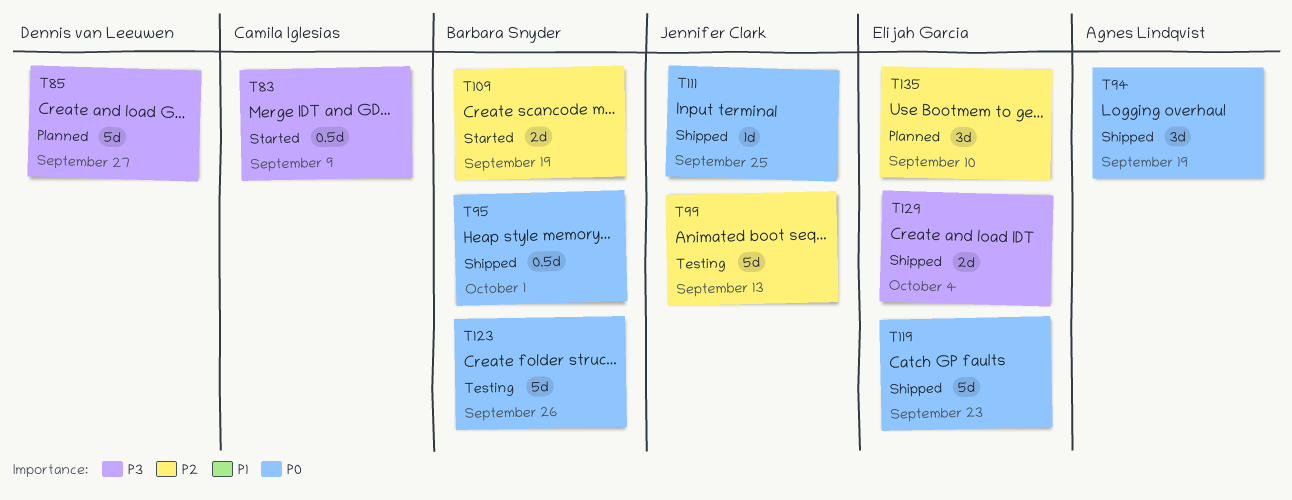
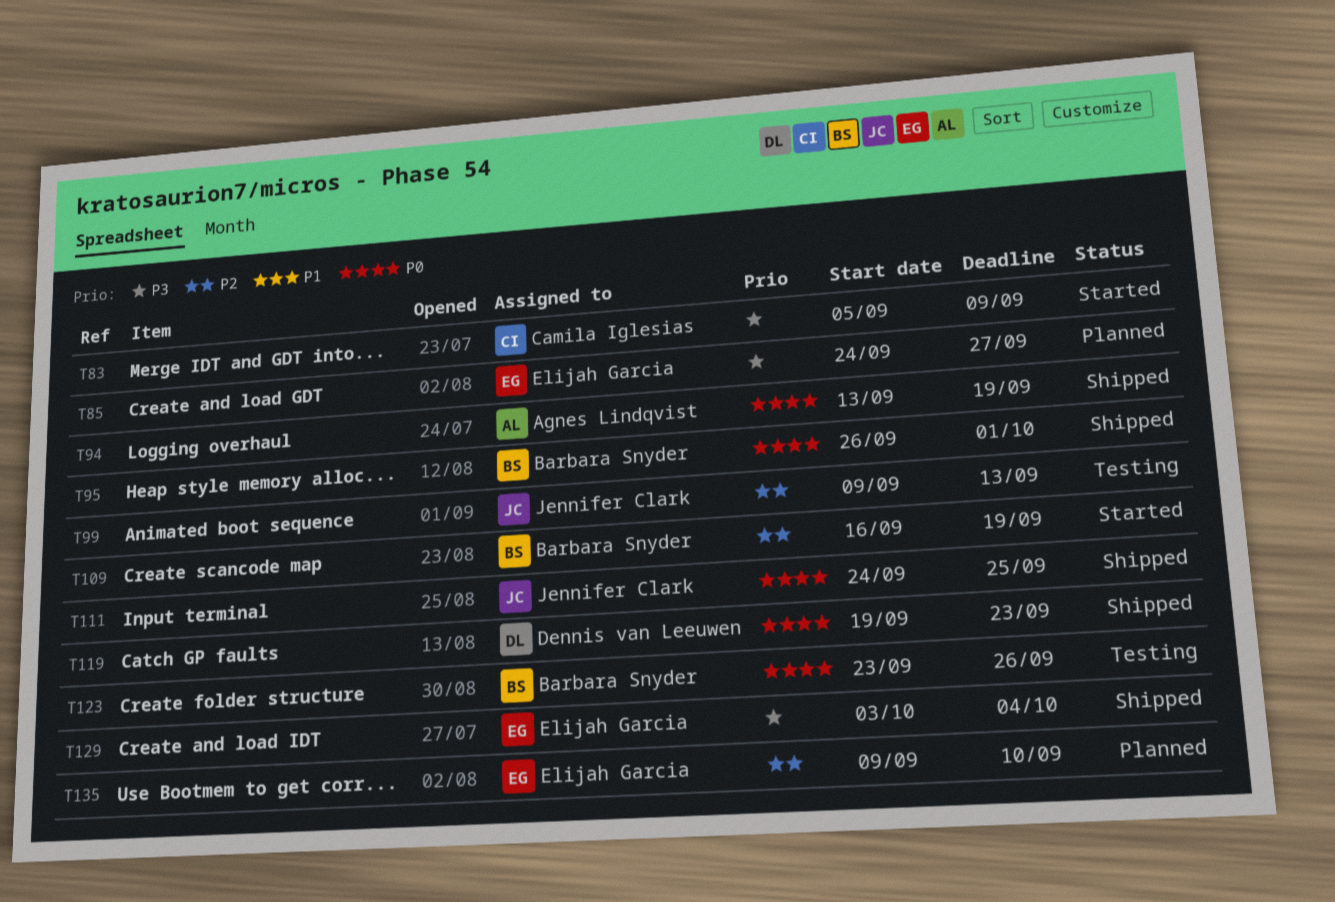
T85, owner: Dennis van Leeuwen -> Elijah Garcia
T119, owner: Elijah Garcia -> Dennis van Leeuwen

